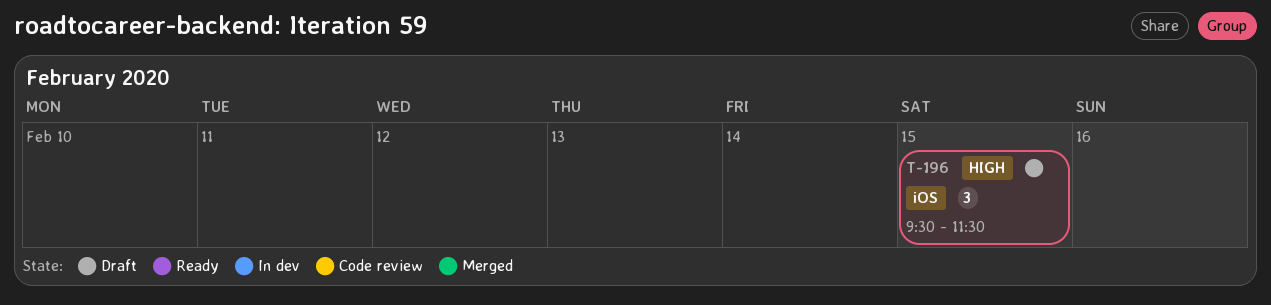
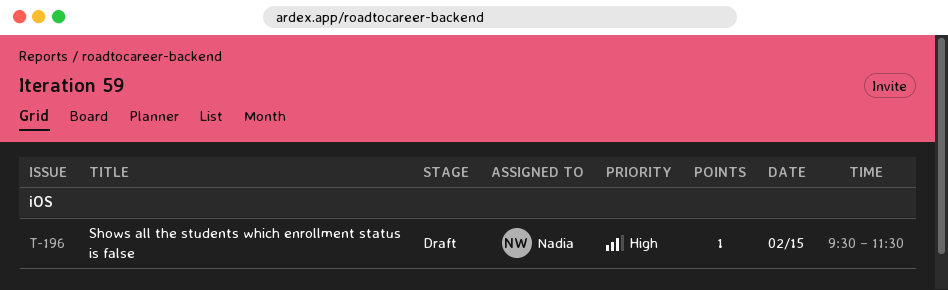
T-196, estimate: 3 -> 1

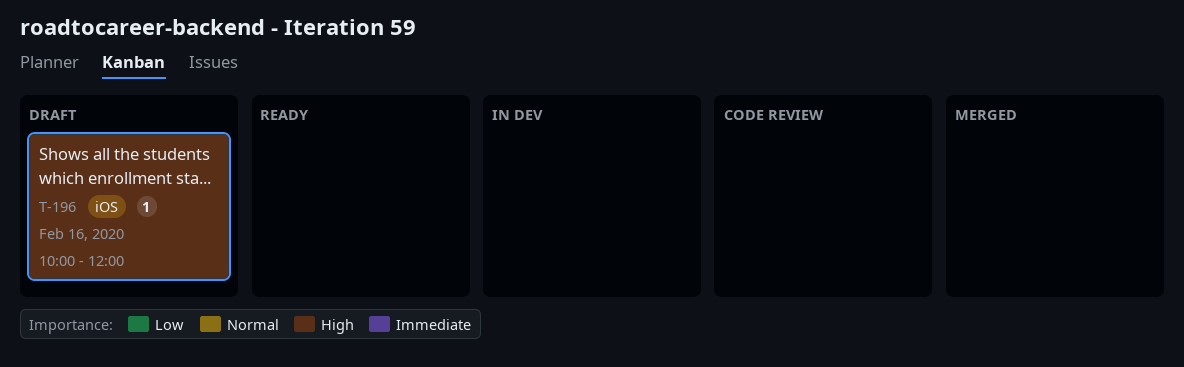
T-196, day: Feb 15 -> Feb 16
T-196, begins: 09:30 -> 10:00
T-196, ends: 11:30 -> 12:00

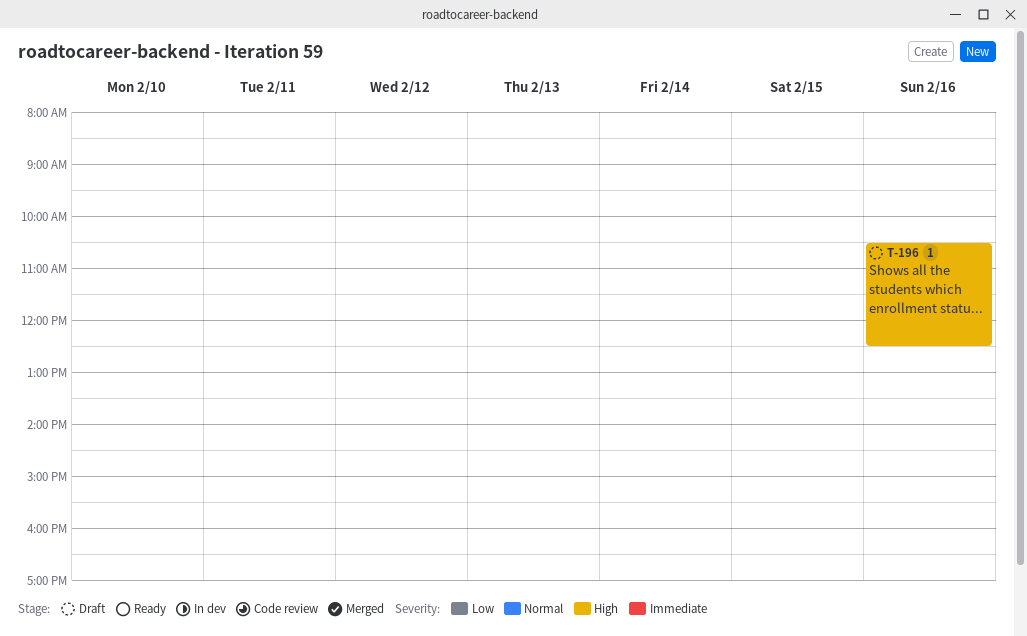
T-196, begins: 10:00 -> 10:30
T-196, ends: 12:00 -> 12:30

